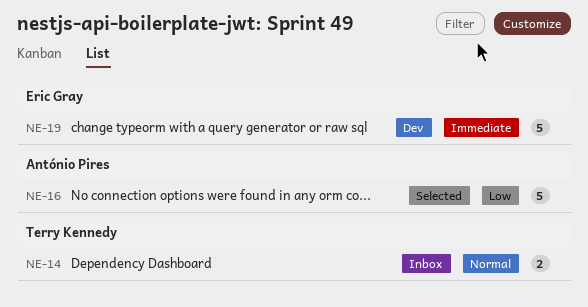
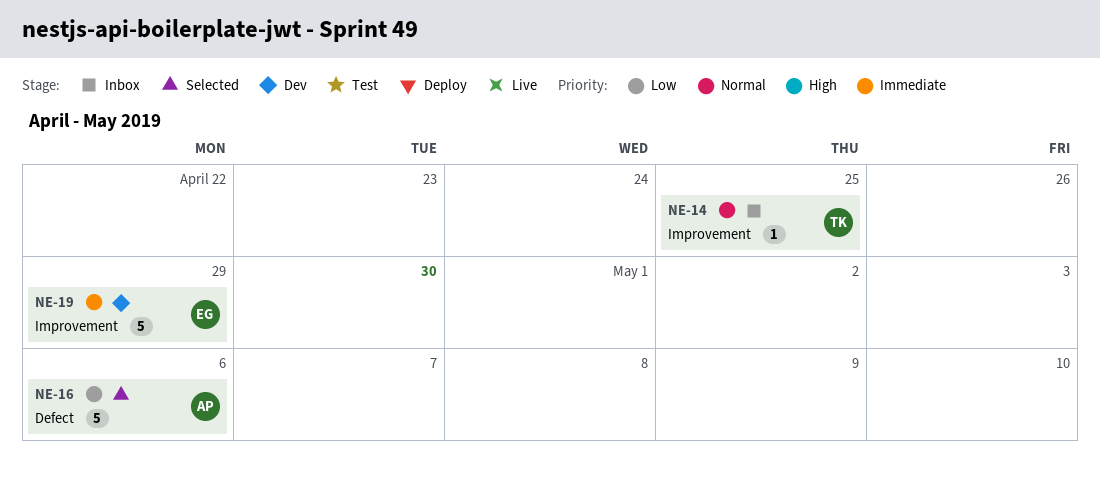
NE-14, estimate: 2 -> 1

